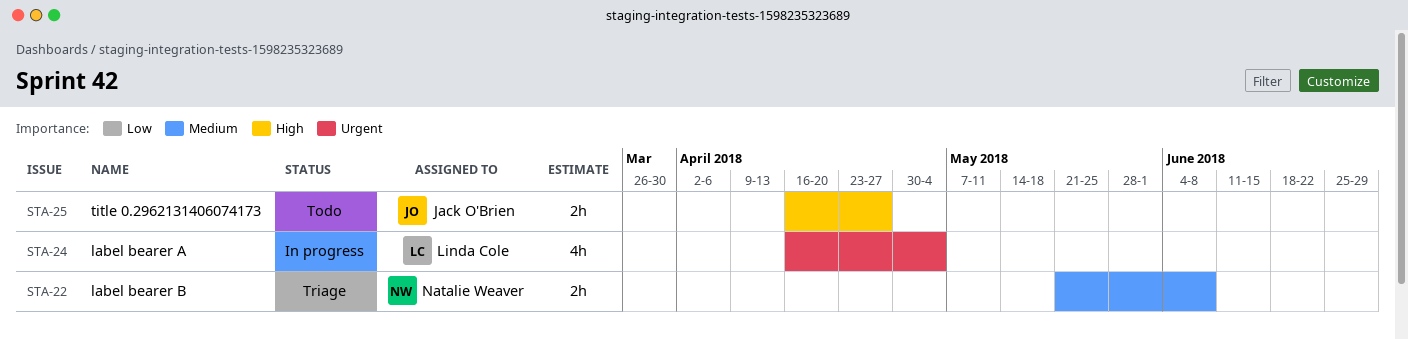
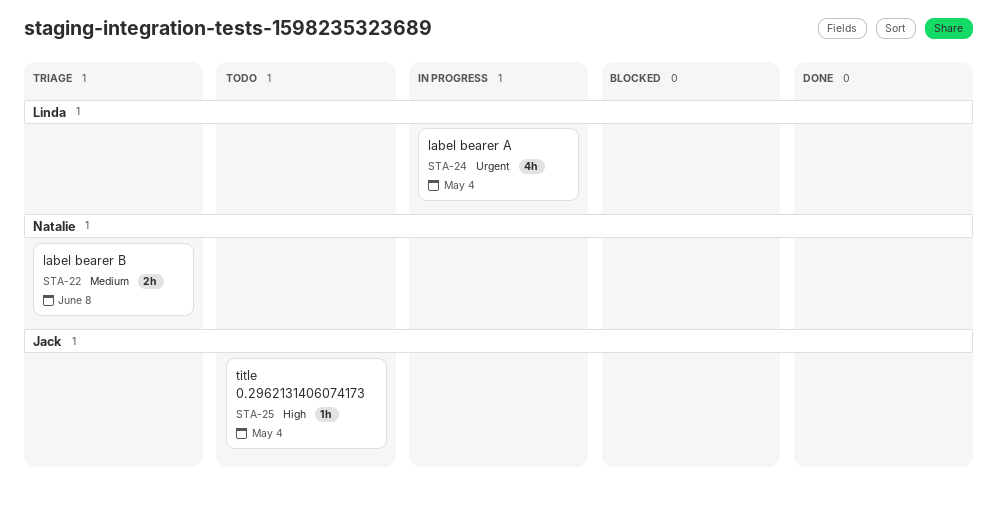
STA-25, estimate: 2h -> 1h
STA-25, due: Apr 27 -> May 4

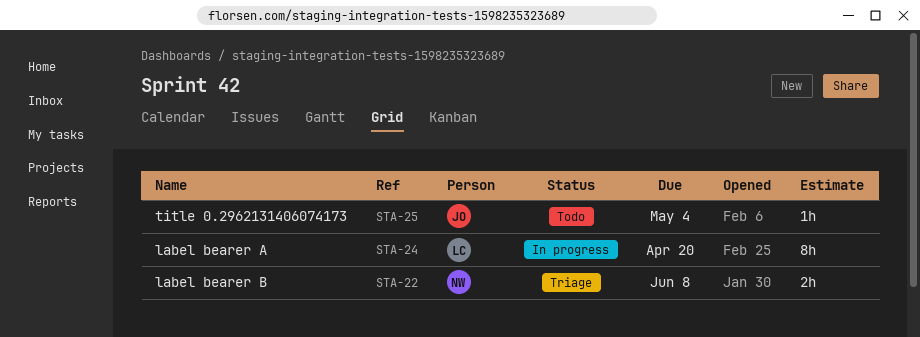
STA-24, estimate: 4h -> 8h
STA-24, due: May 4 -> Apr 20

